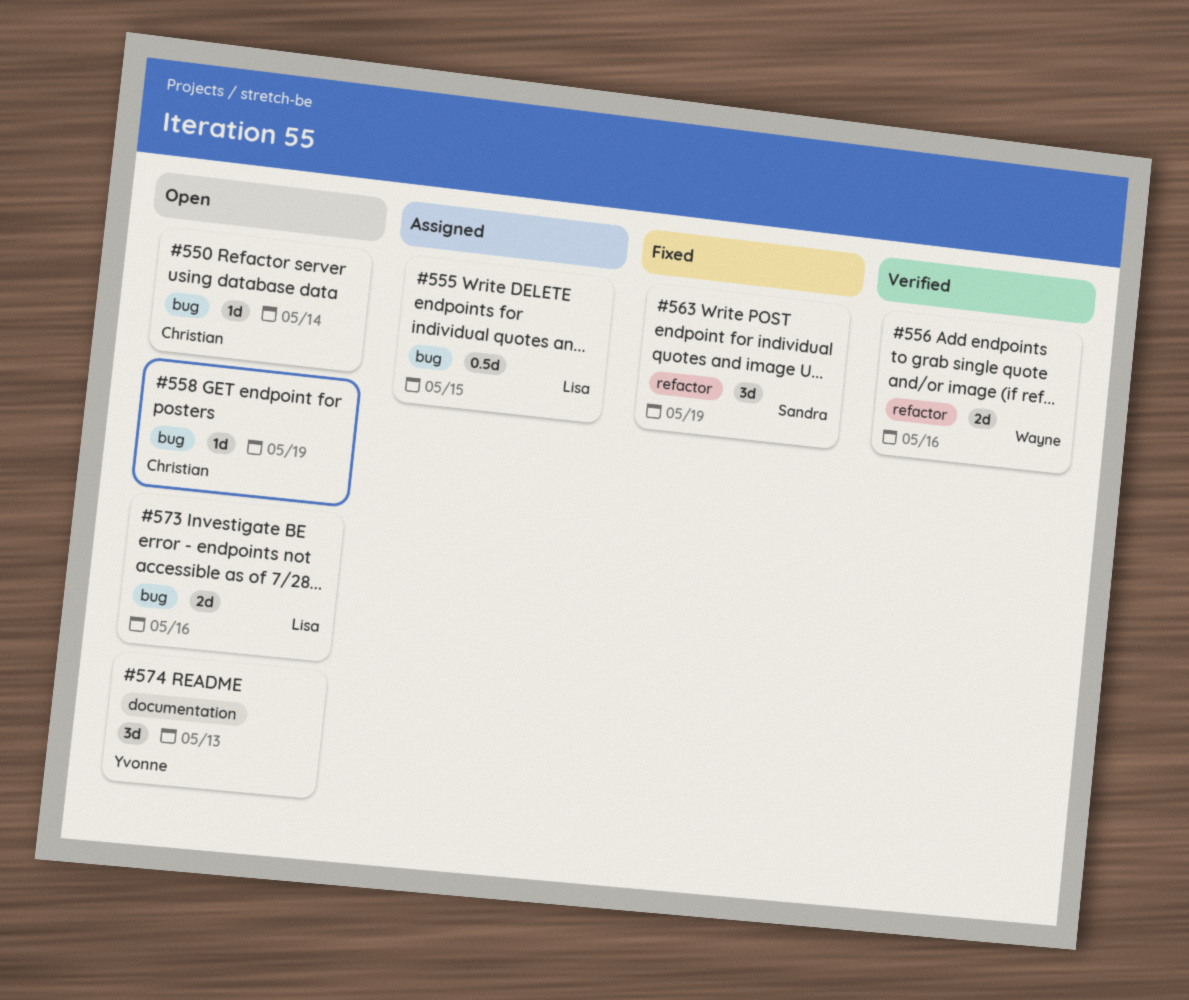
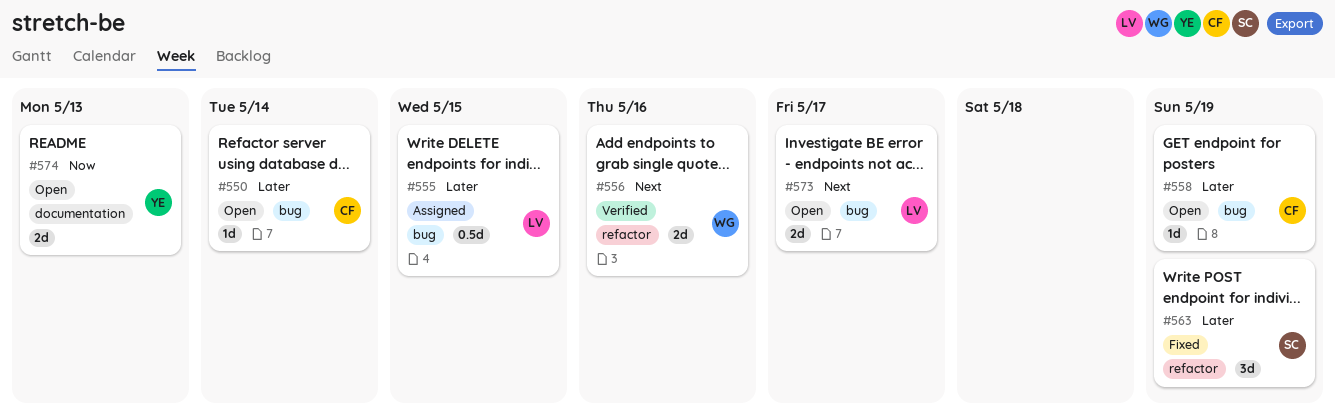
#573, due: May 16 -> May 17
#574, estimate: 3d -> 2d

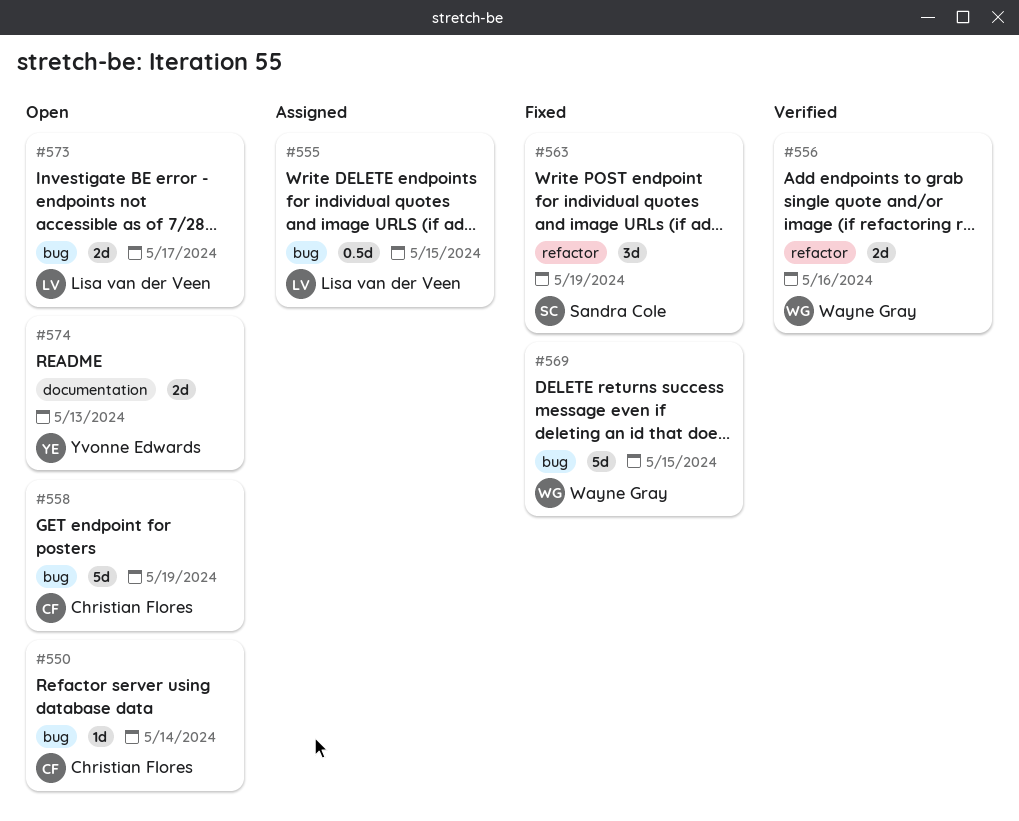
#558, estimate: 1d -> 5d
#569: none -> present

